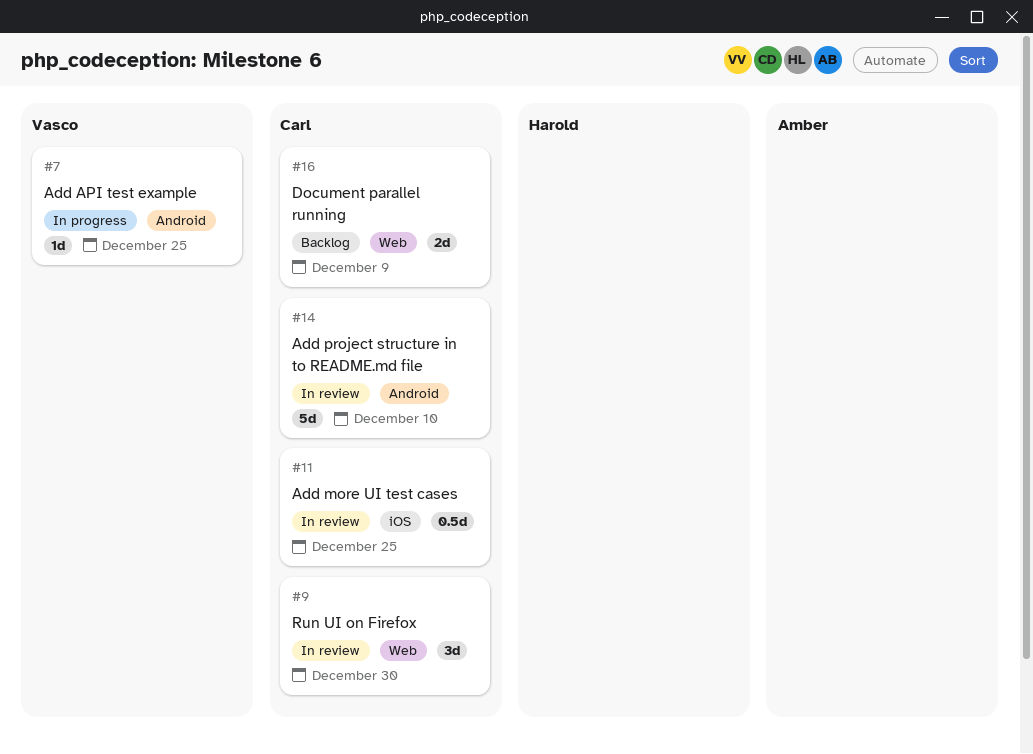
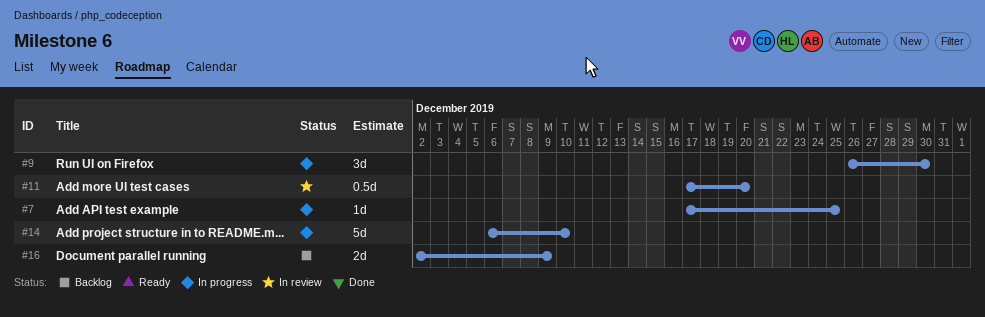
#9, status: In review -> In progress
#11, due: Dec 25 -> Dec 20
#14, status: In review -> In progress

